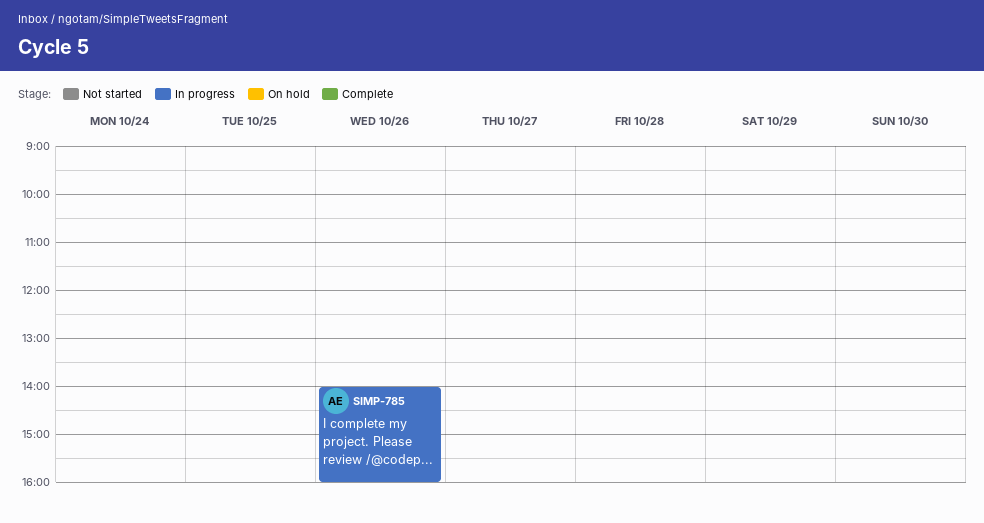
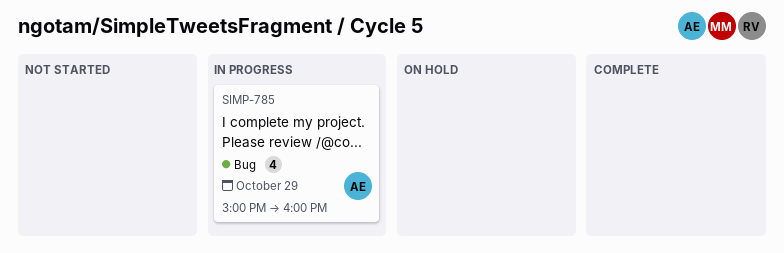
SIMP-785, day: Oct 26 -> Oct 29
SIMP-785, begins: 14:00 -> 15:00

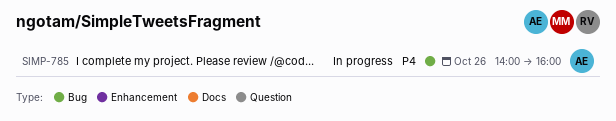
SIMP-785, day: Oct 29 -> Oct 26
SIMP-785, begins: 15:00 -> 14:00

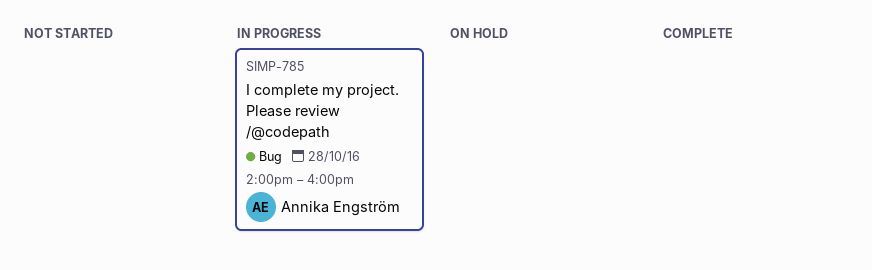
SIMP-785, day: Oct 26 -> Oct 28

